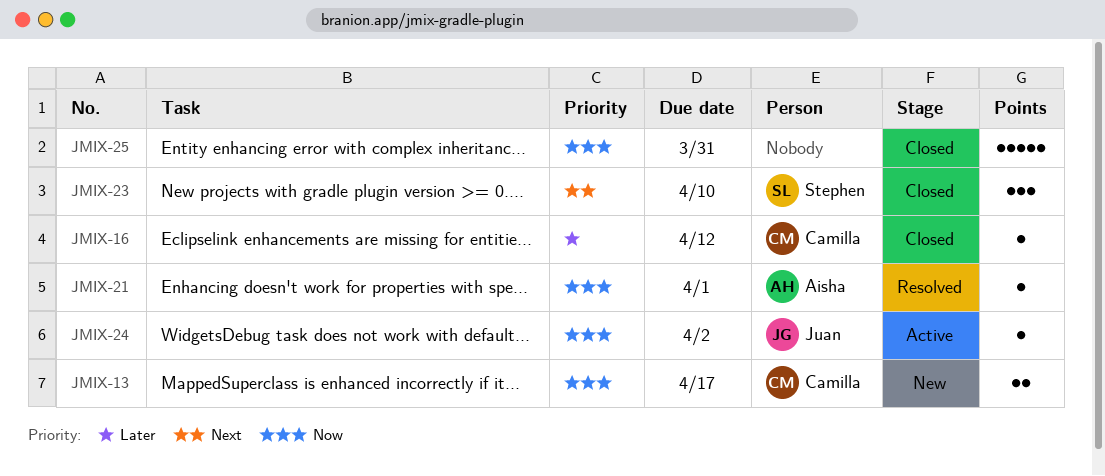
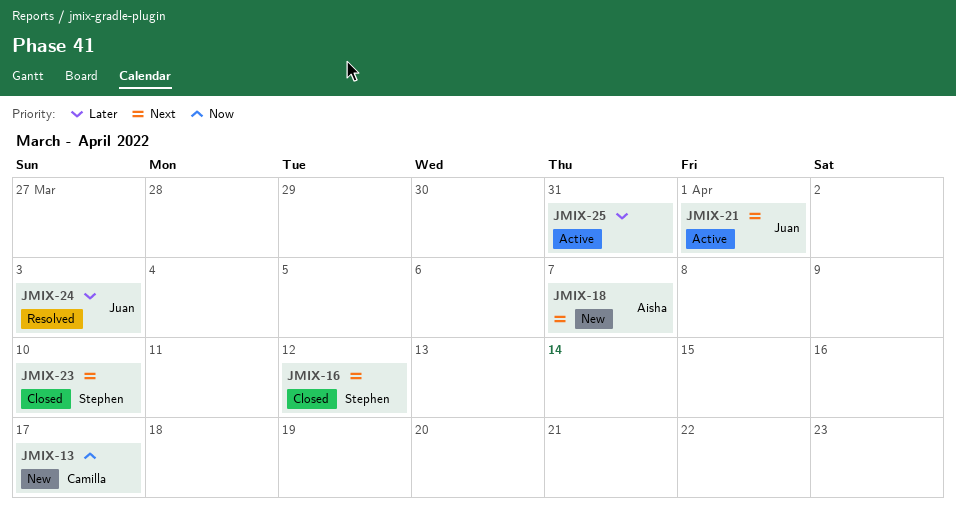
JMIX-16, owner: Camilla -> Stephen
JMIX-16, priority: Later -> Next
JMIX-18: none -> present
JMIX-21, status: Resolved -> Active
JMIX-21, owner: Aisha -> Juan
JMIX-21, priority: Now -> Next
JMIX-24, status: Active -> Resolved
JMIX-24, priority: Now -> Later
JMIX-24, due: Apr 2 -> Apr 3
JMIX-25, status: Closed -> Active
JMIX-25, priority: Now -> Later

